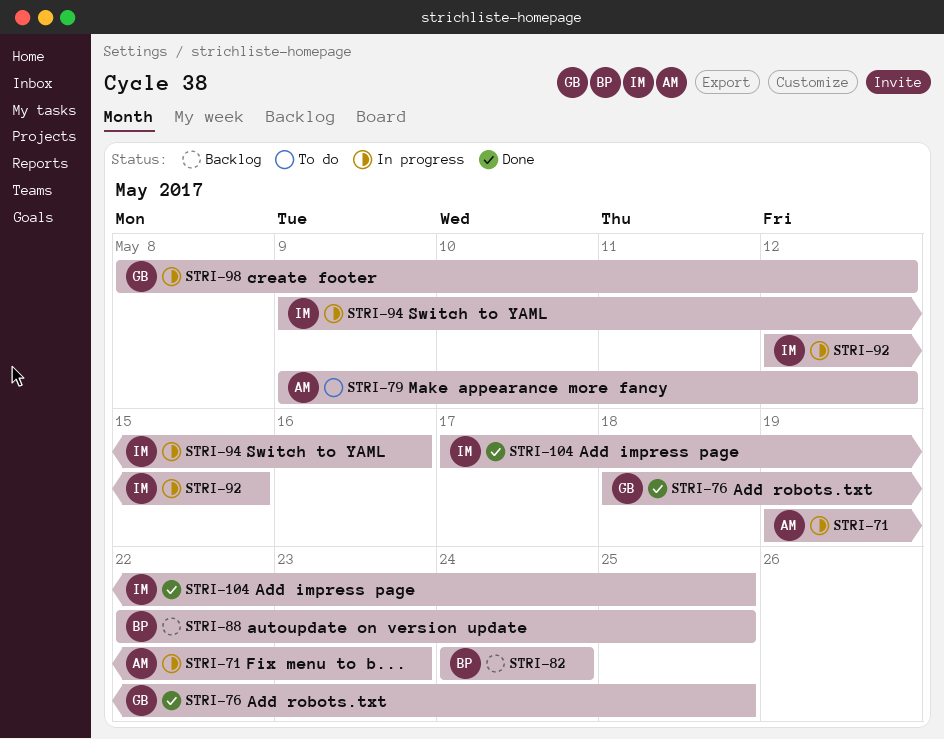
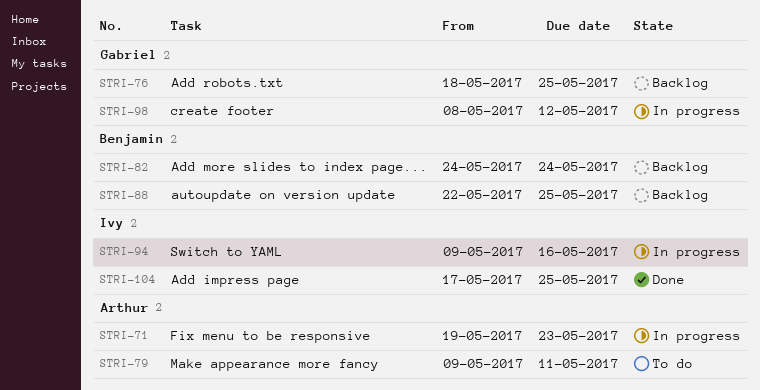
STRI-76, status: Done -> Backlog
STRI-79, due: May 12 -> May 11
STRI-92: present -> none

